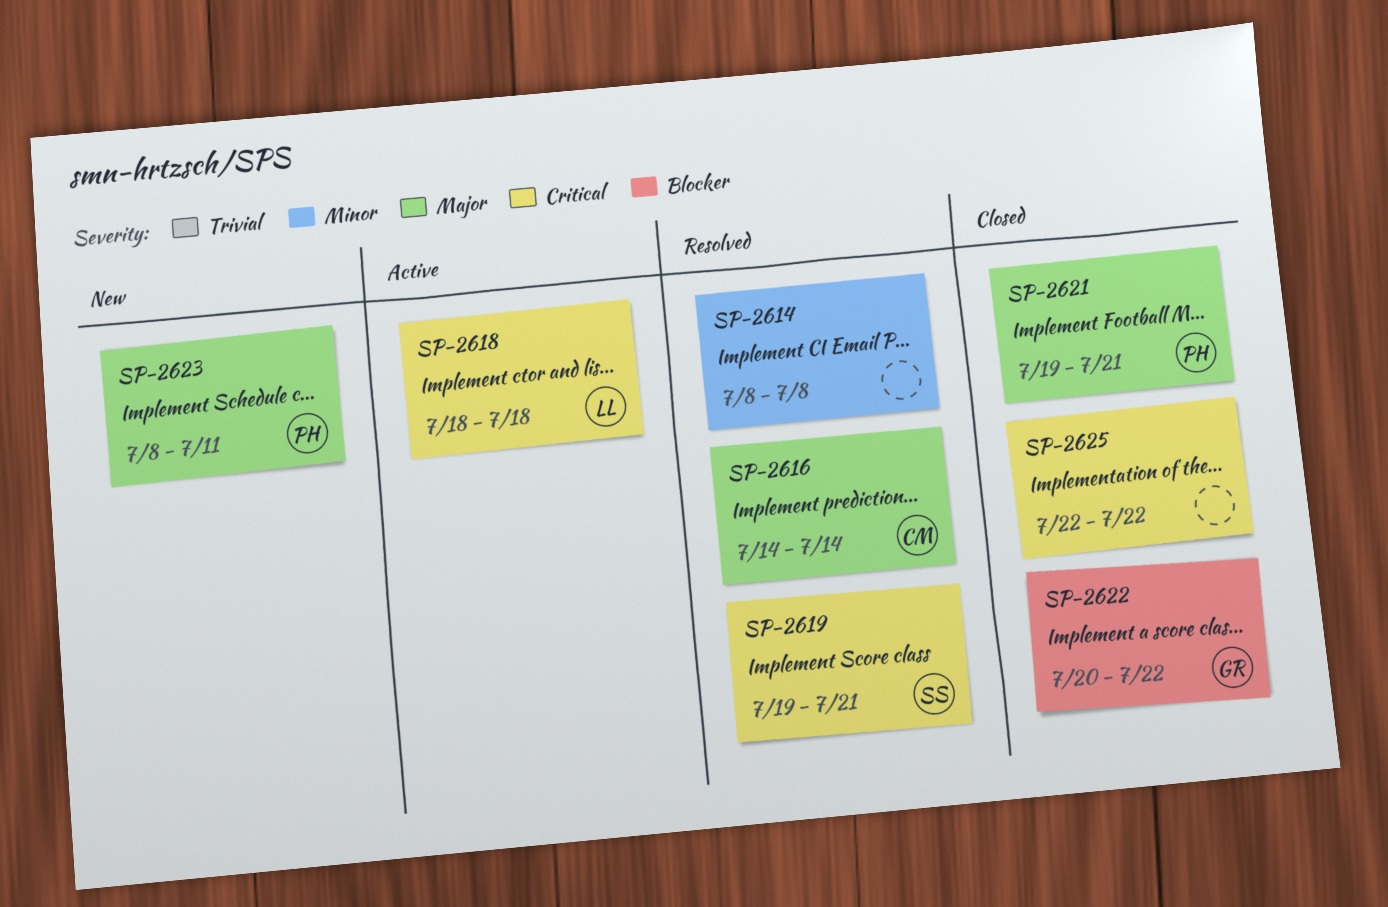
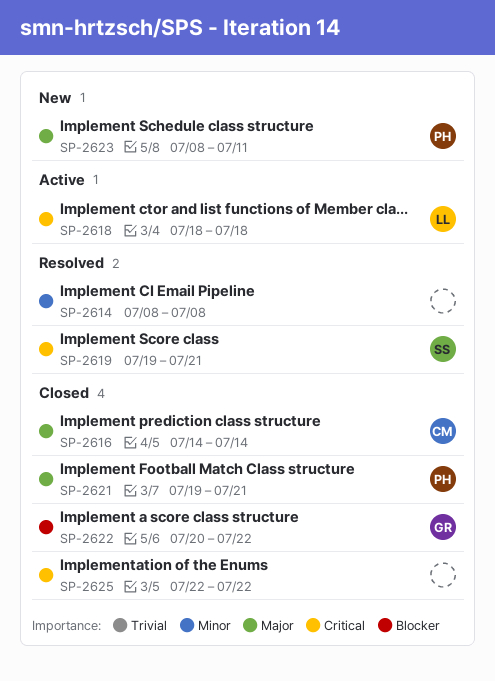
SP-2616, status: Resolved -> Closed

